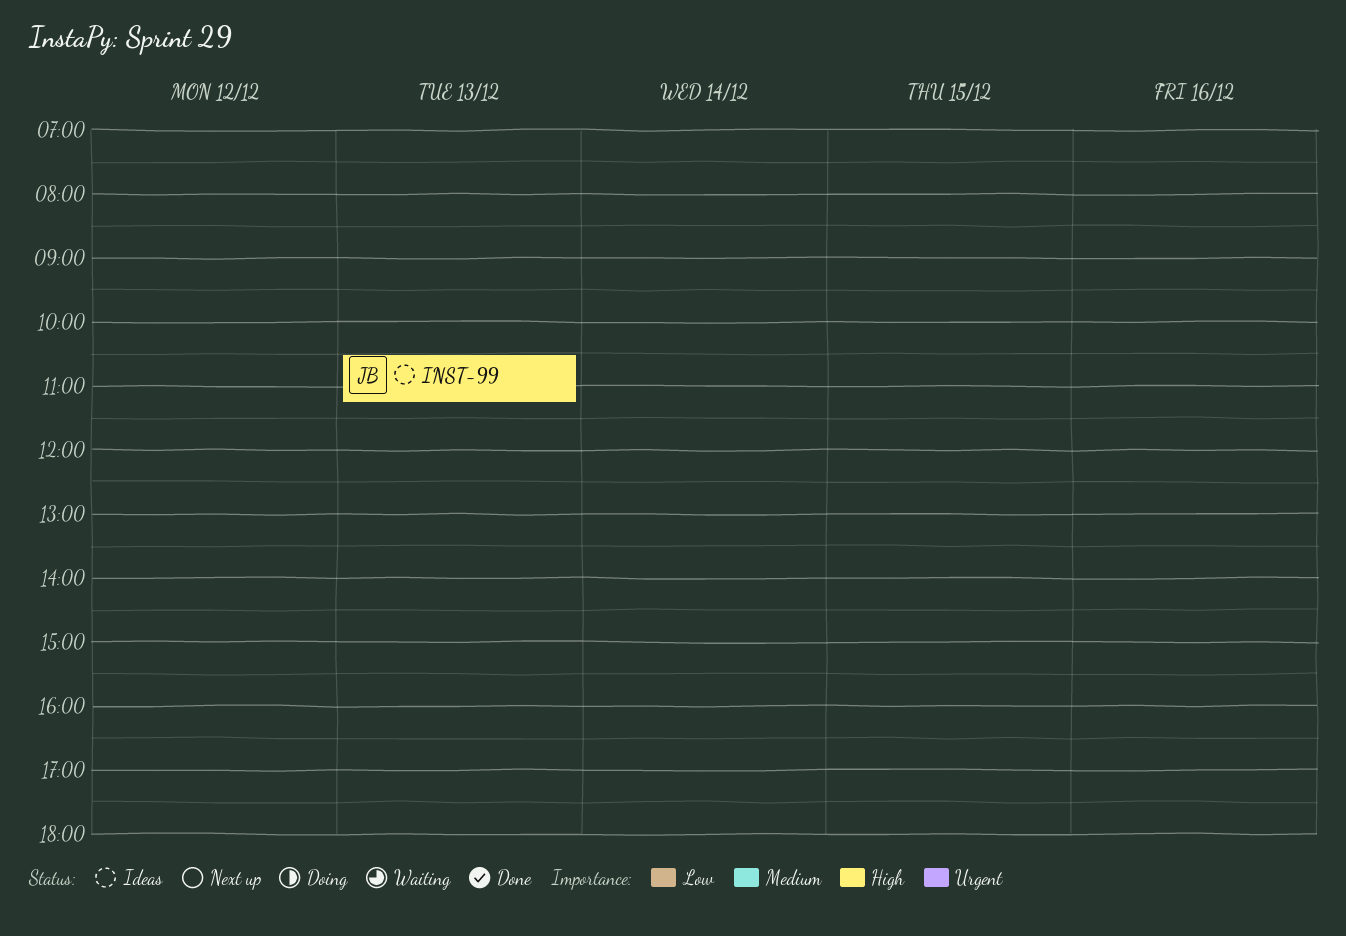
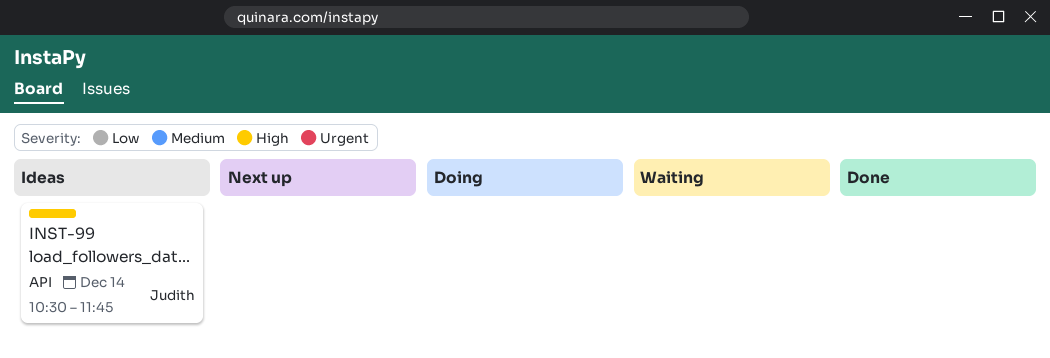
INST-99, day: Dec 13 -> Dec 14
INST-99, ends: 11:15 -> 11:45

